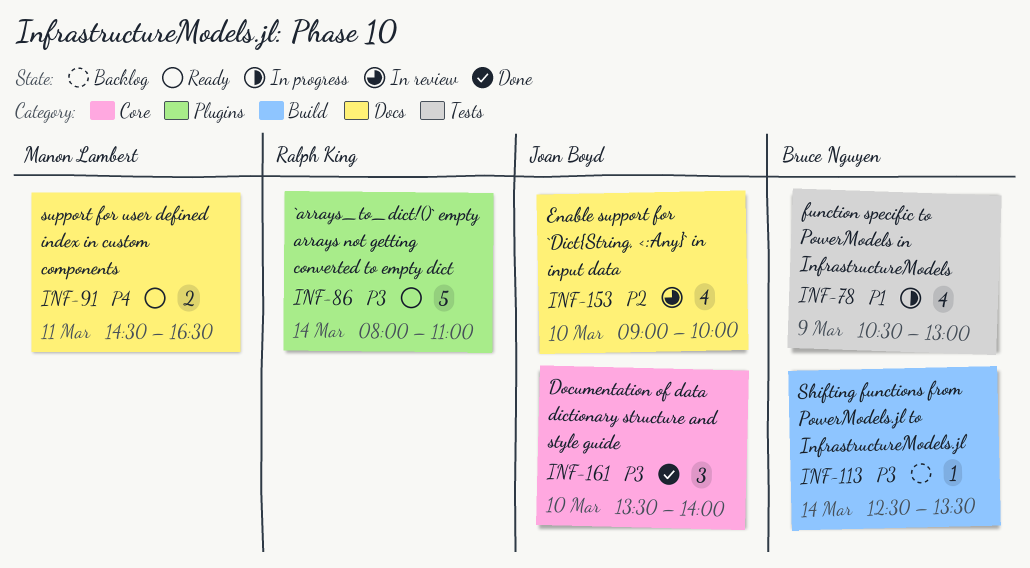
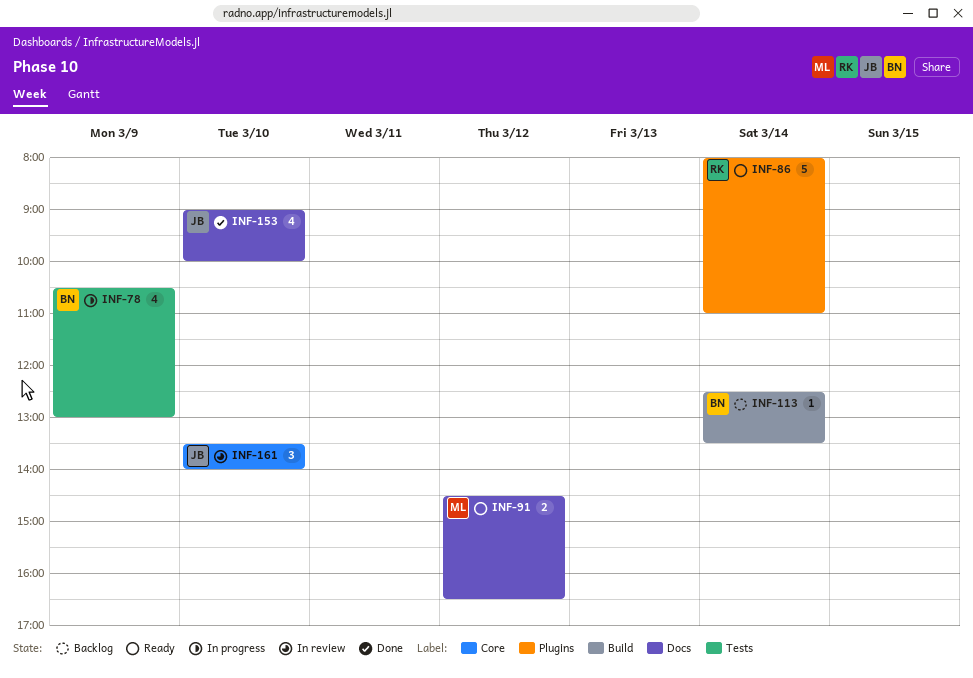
INF-91, day: Mar 11 -> Mar 12
INF-153, status: In review -> Done
INF-161, status: Done -> In review

